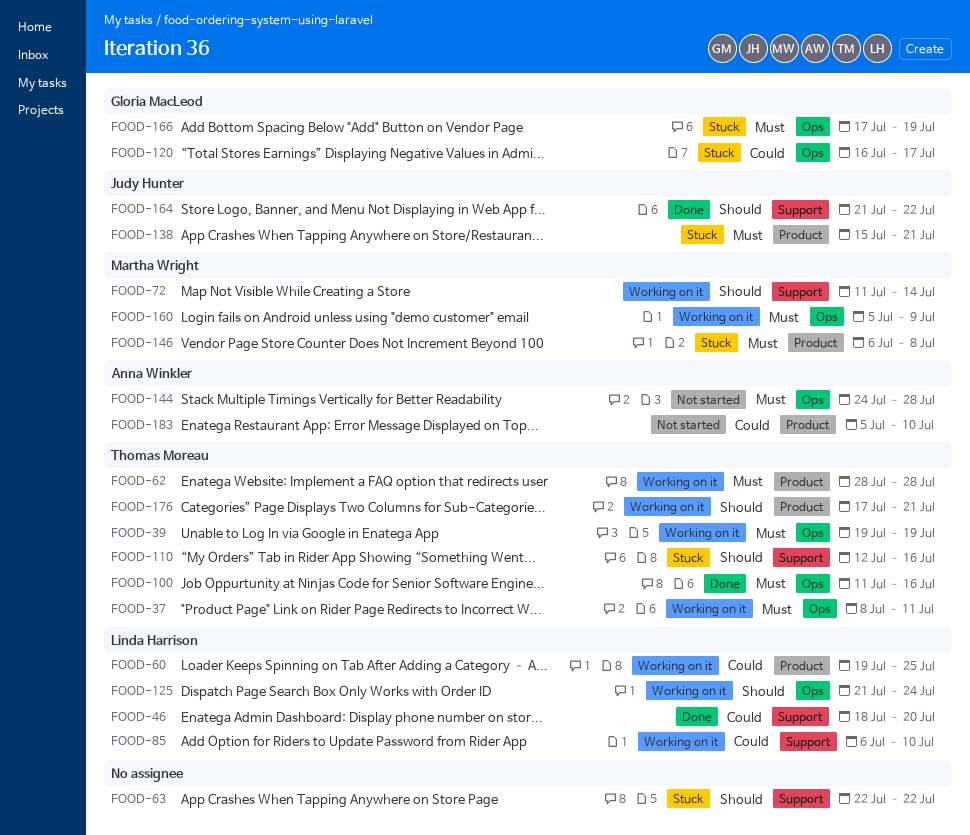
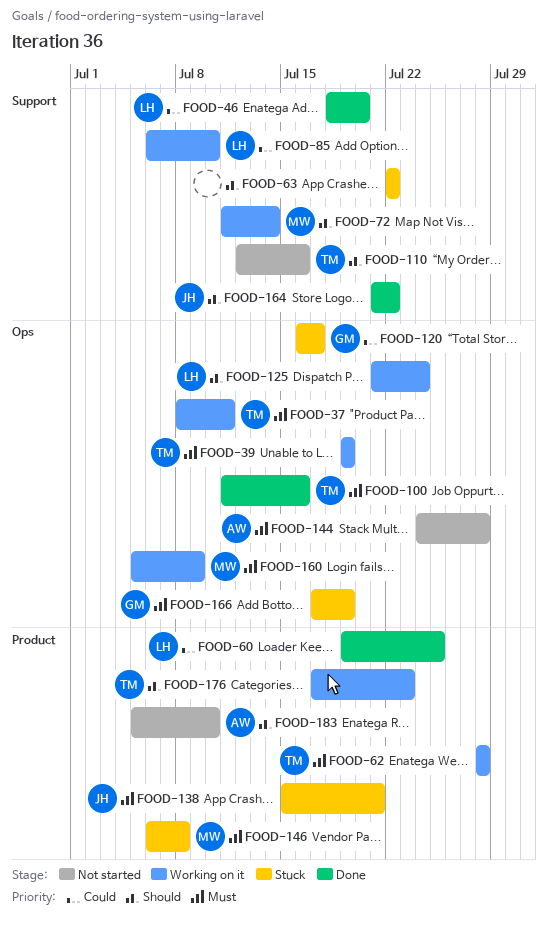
FOOD-60, status: Working on it -> Done
FOOD-110, status: Stuck -> Not started
FOOD-176, due: Jul 21 -> Jul 23
FOOD-183, priority: Could -> Should

